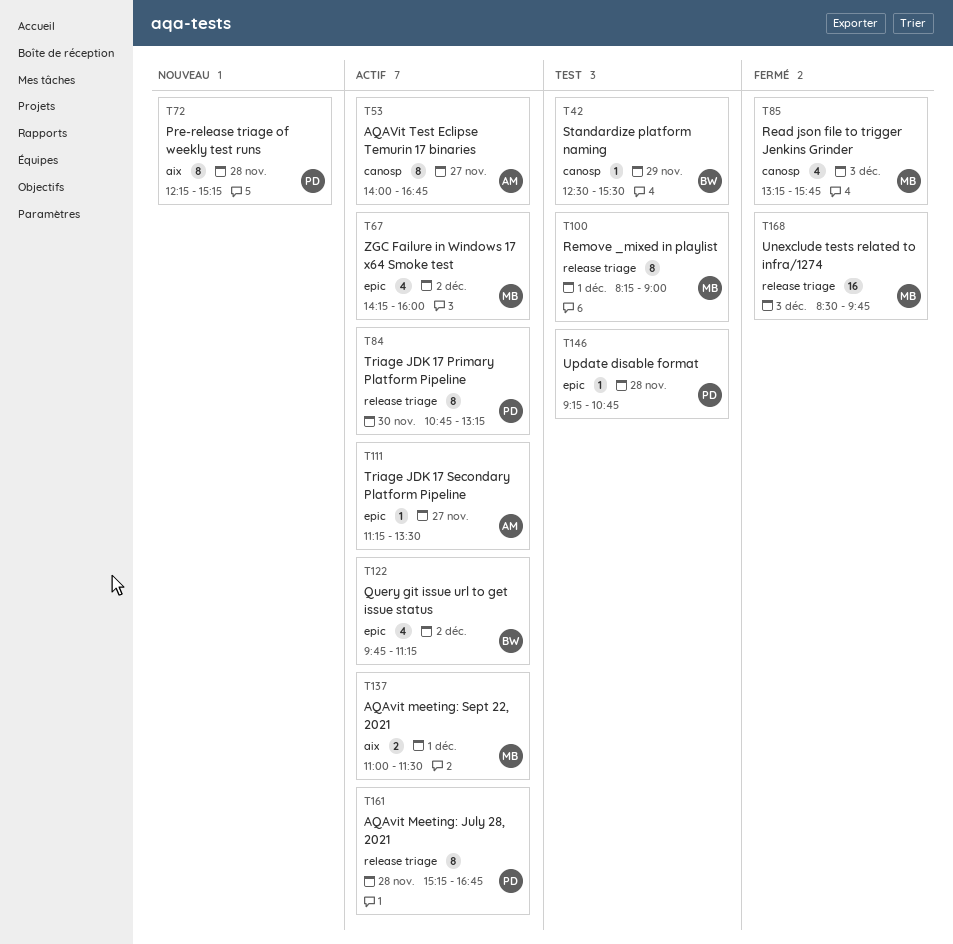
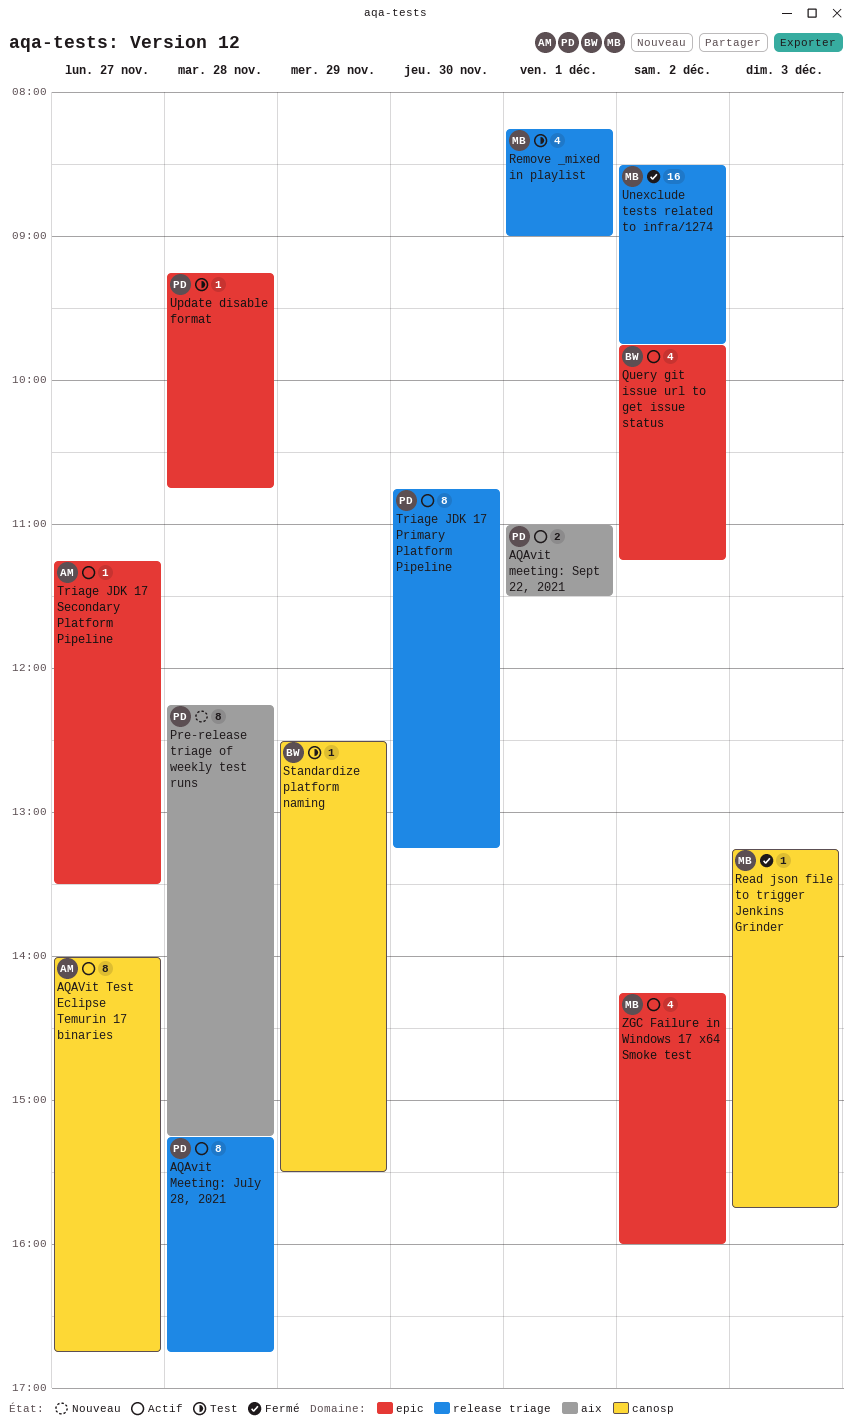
AQAvit meeting: Sept 22, 2021, owner: MB -> PD
Read json file to trigger Jenkins Grinder, estimate: 4 -> 1
Remove _mixed in playlist, estimate: 8 -> 4
Unexclude tests related to infra/1274, day: Dec 3 -> Dec 2

